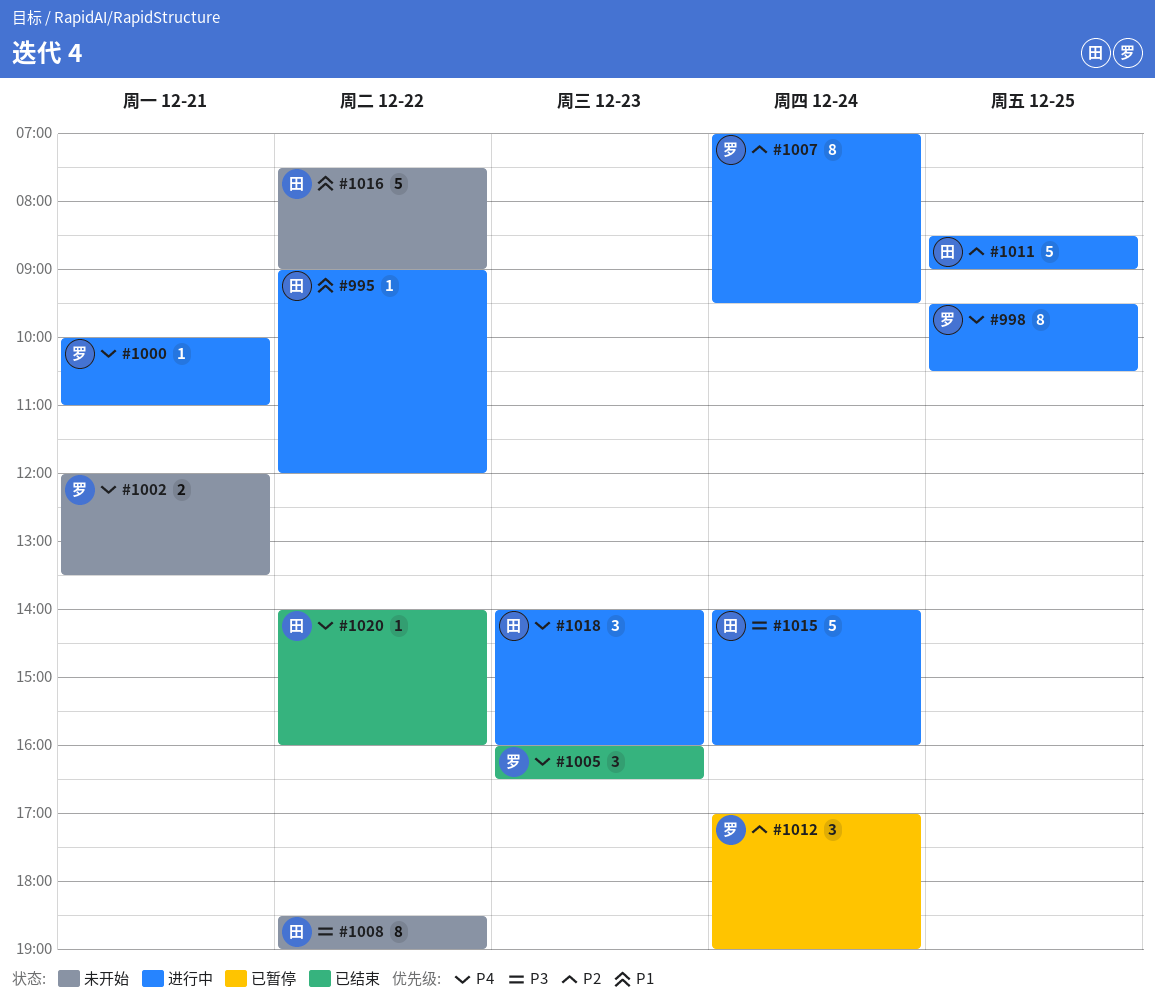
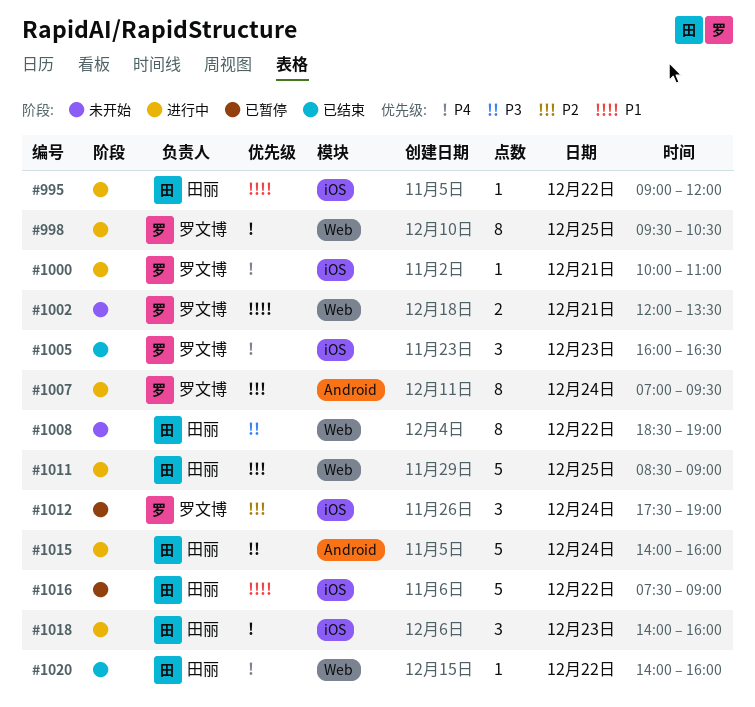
#1002, priority: P4 -> P1
#1012, begins: 17:00 -> 17:30
#1016, status: 未开始 -> 已暂停

